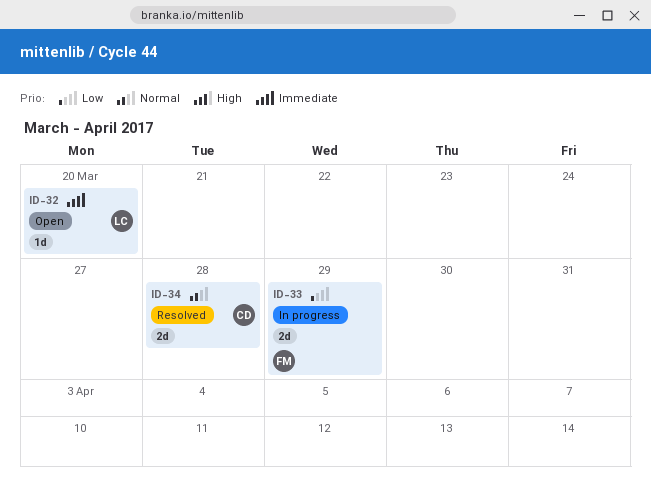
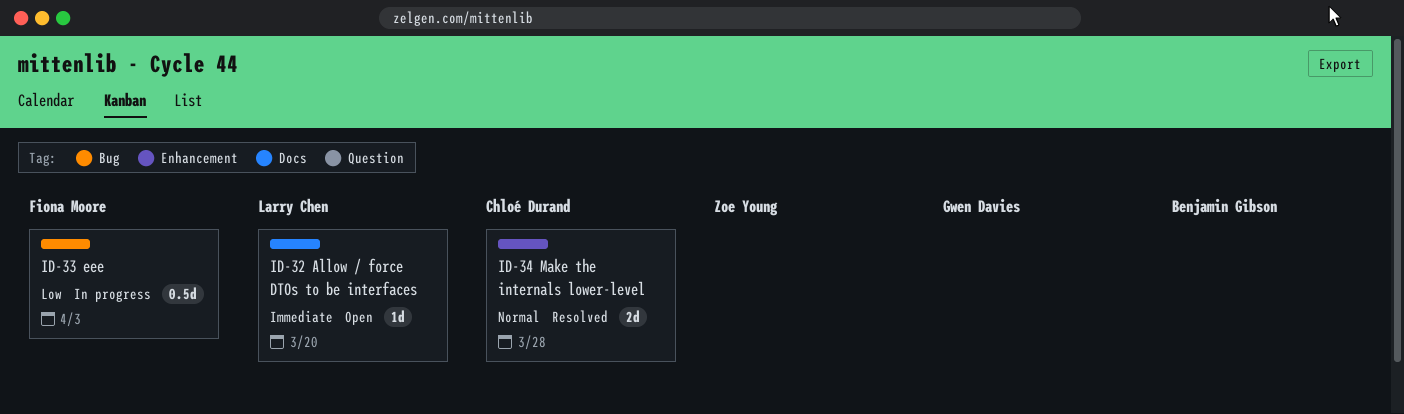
ID-33, estimate: 2d -> 0.5d
ID-33, due: Mar 29 -> Apr 3

